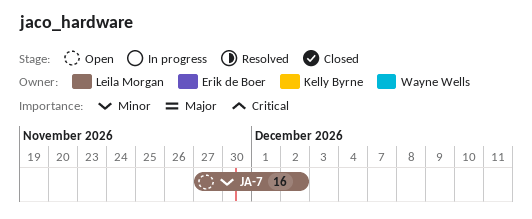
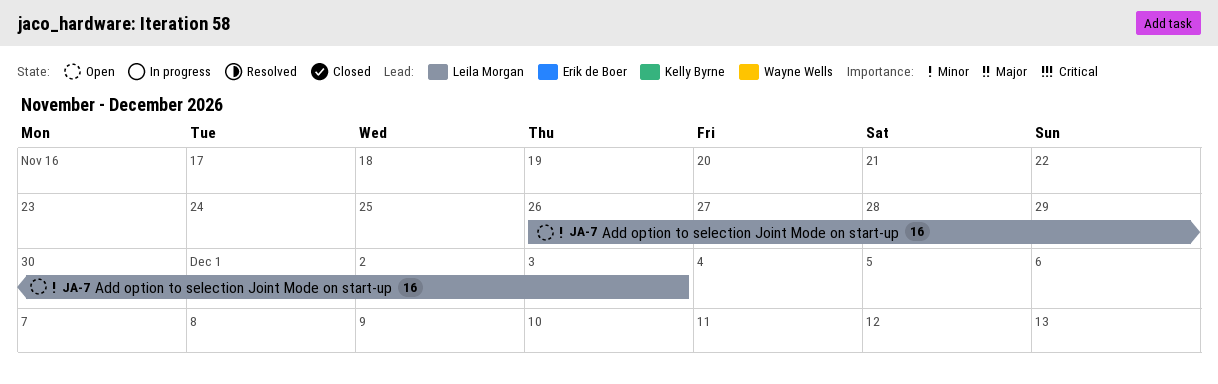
JA-7, start: Nov 27 -> Nov 26
JA-7, due: Dec 2 -> Dec 3

